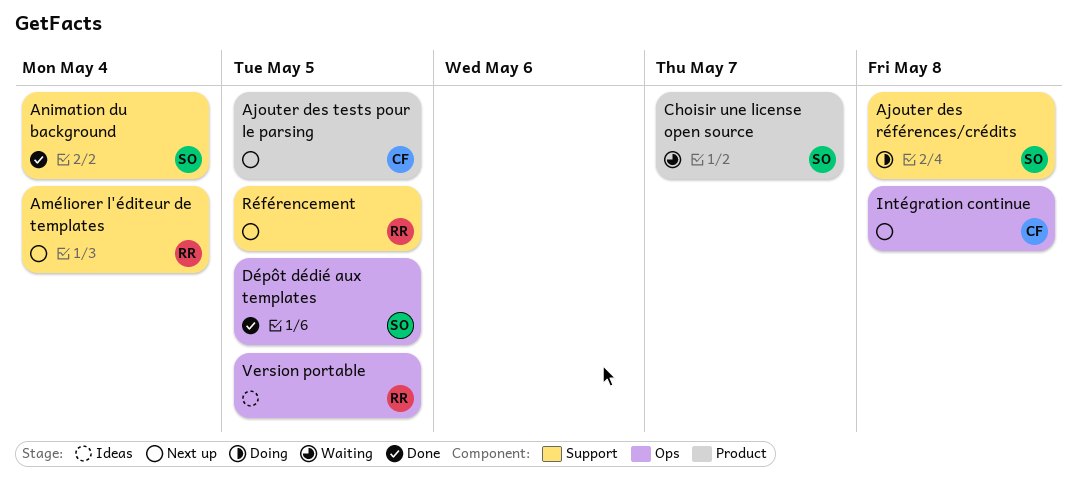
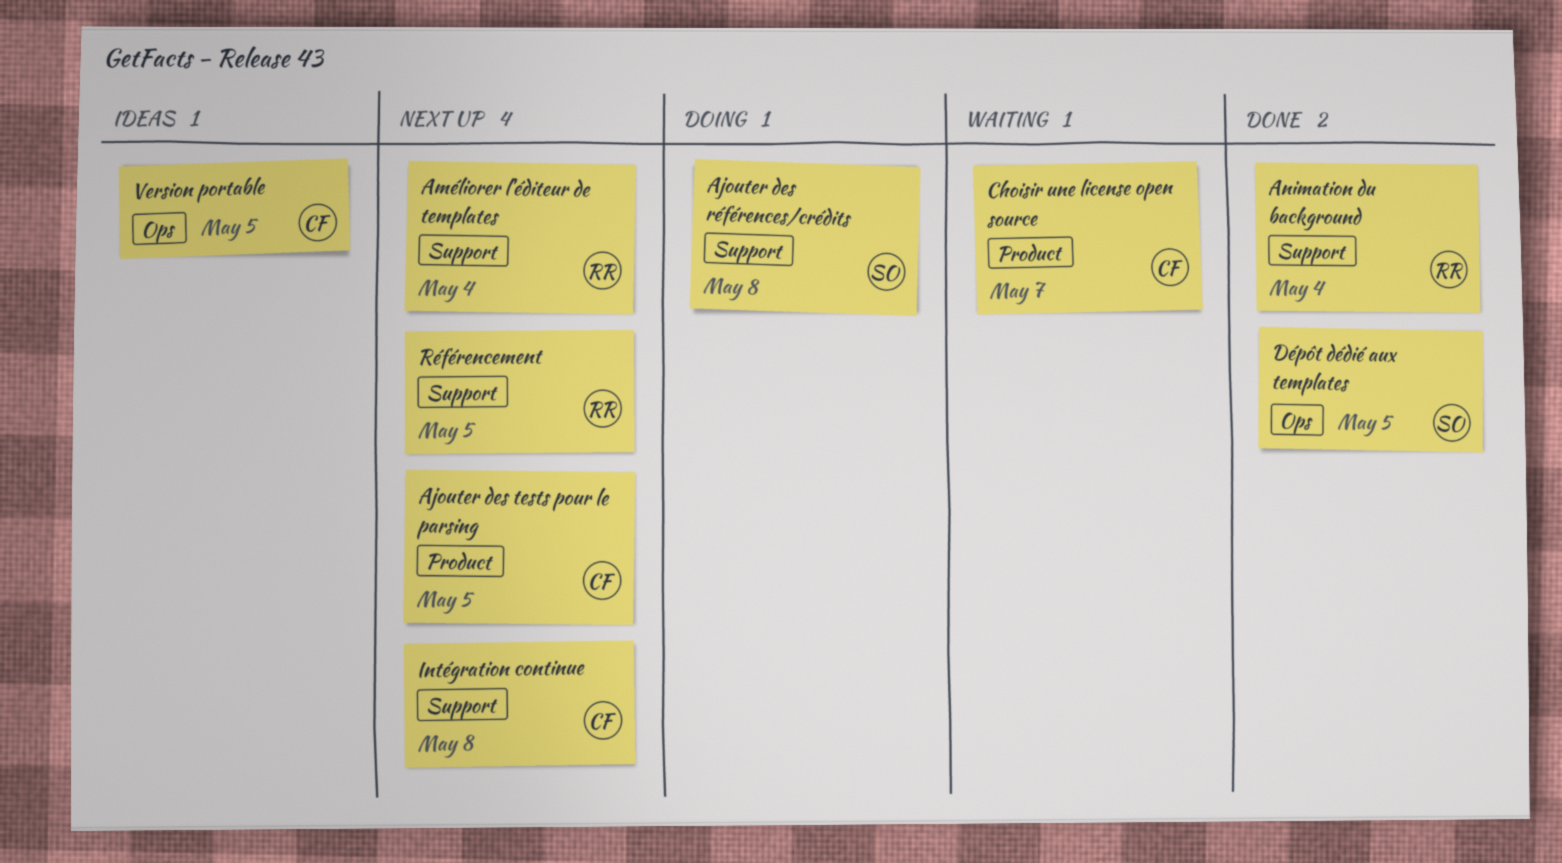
Animation du background, owner: SO -> RR
Choisir une license open source, owner: SO -> CF
Intégration continue, label: Ops -> Support
Version portable, owner: RR -> CF

